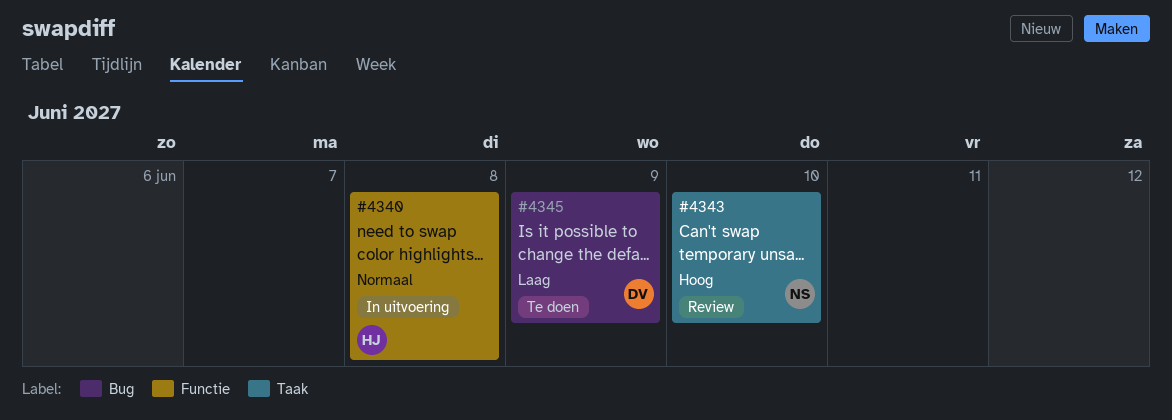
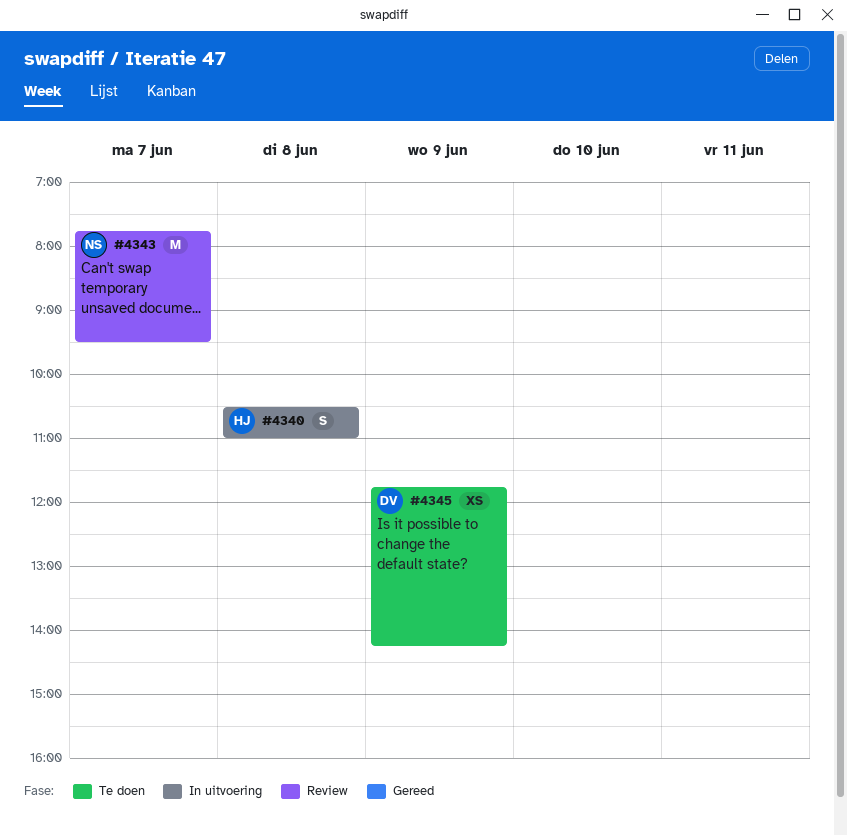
#4343, day: Jun 10 -> Jun 7

